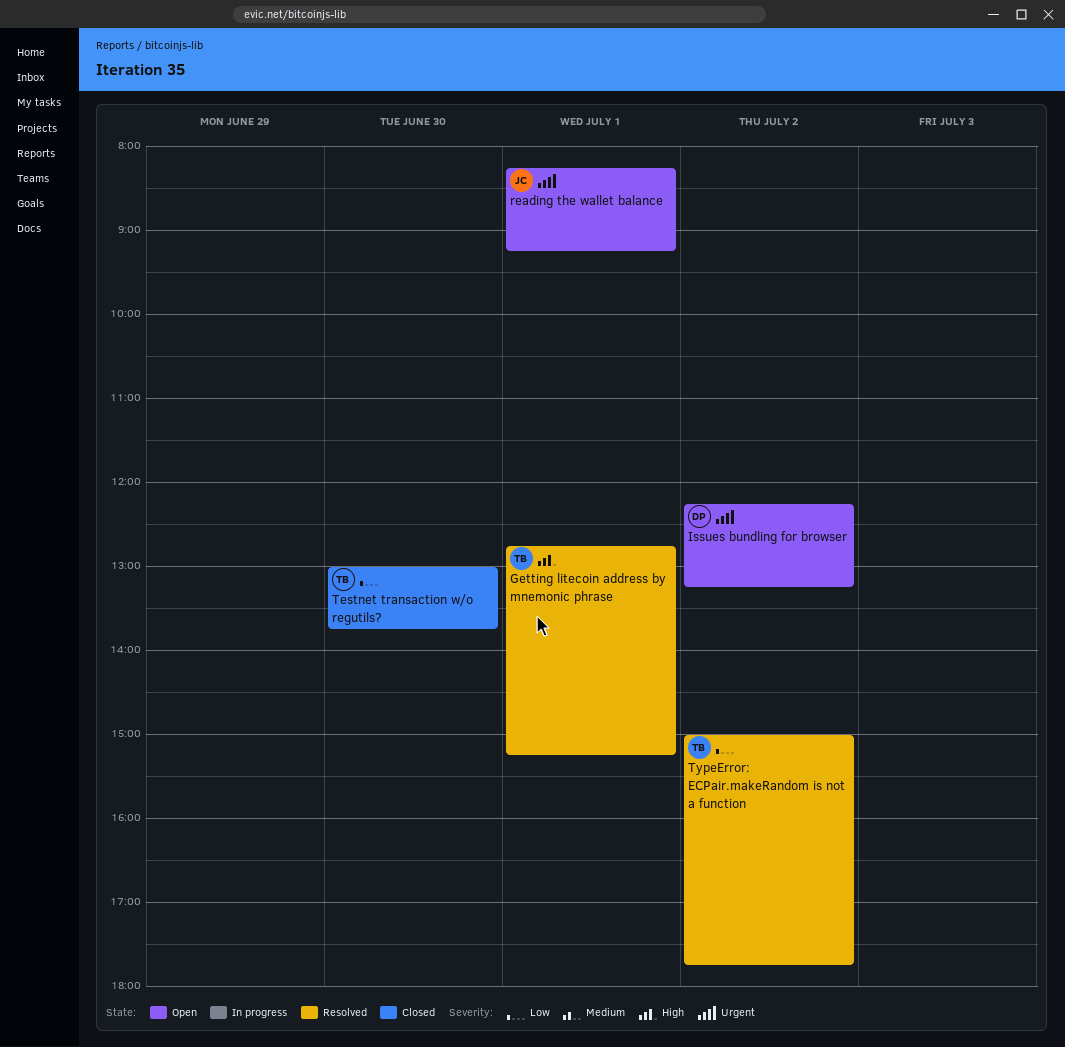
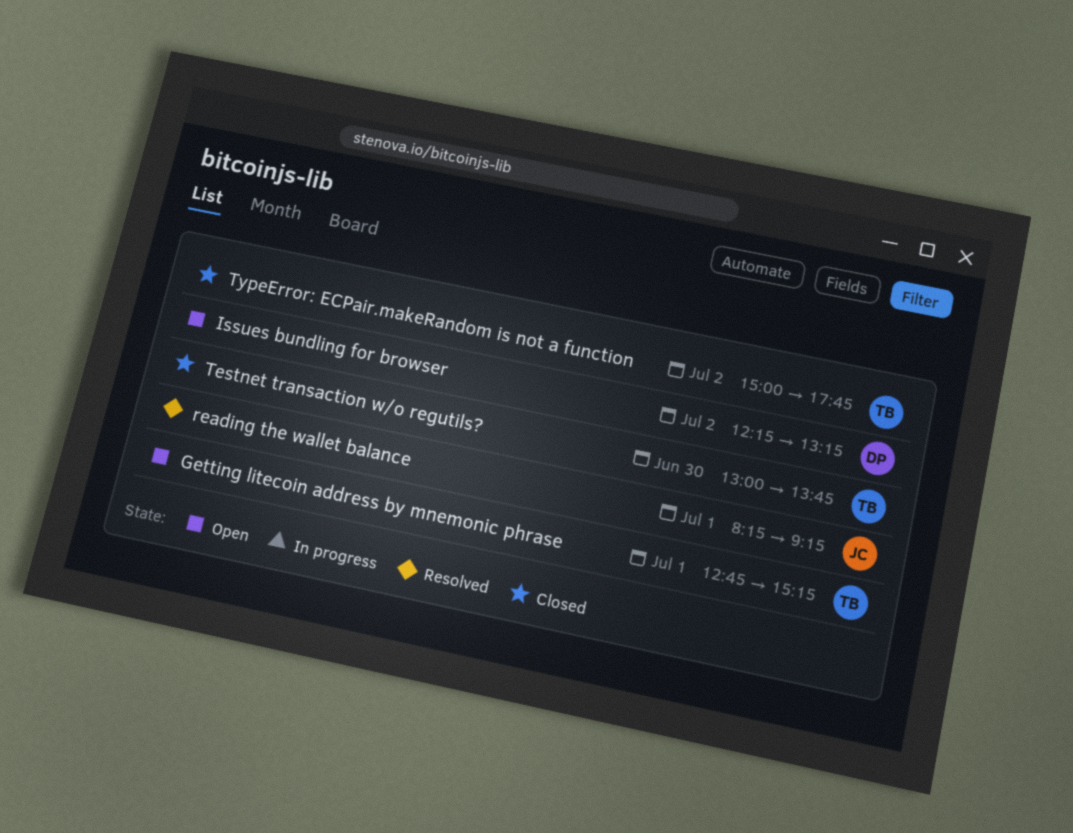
Getting litecoin address by mnemonic phrase, status: Resolved -> Open
reading the wallet balance, status: Open -> Resolved
TypeError: ECPair.makeRandom is not a function, status: Resolved -> Closed

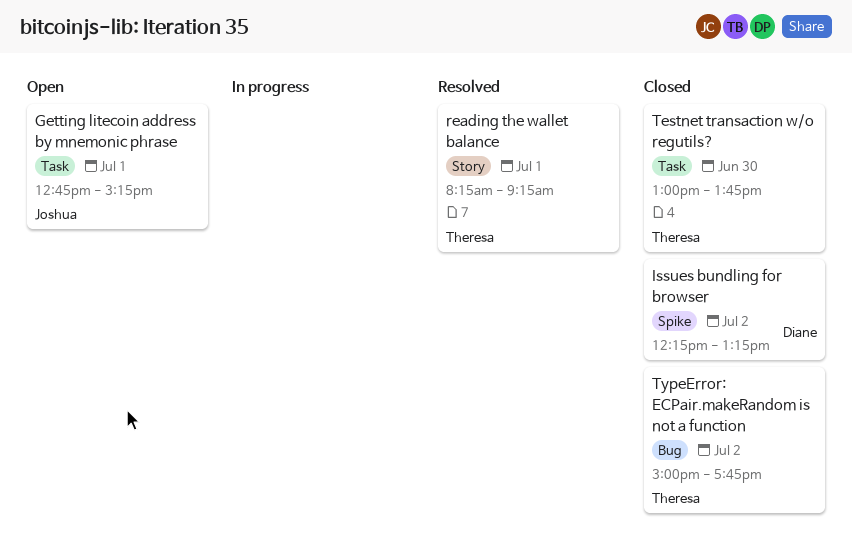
Getting litecoin address by mnemonic phrase, owner: Theresa -> Joshua
Issues bundling for browser, status: Open -> Closed
reading the wallet balance, owner: Joshua -> Theresa

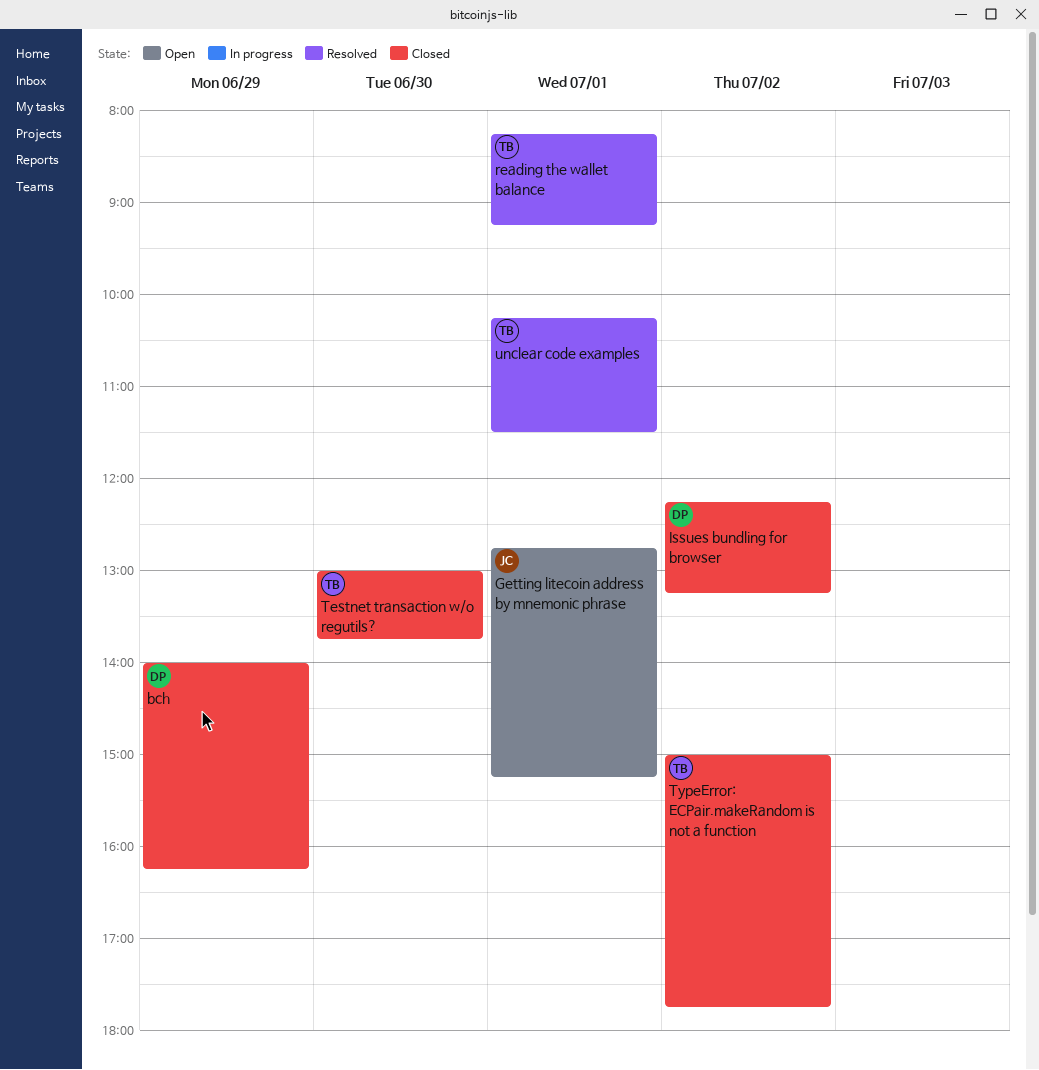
bch: none -> present
unclear code examples: none -> present

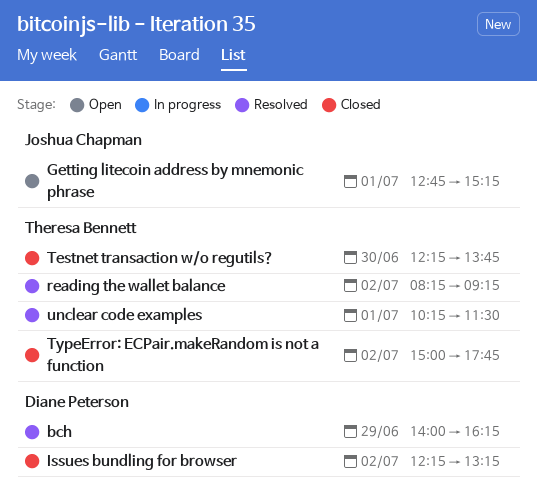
bch, status: Closed -> Resolved
reading the wallet balance, day: Jul 1 -> Jul 2
Testnet transaction w/o regutils?, begins: 13:00 -> 12:15

